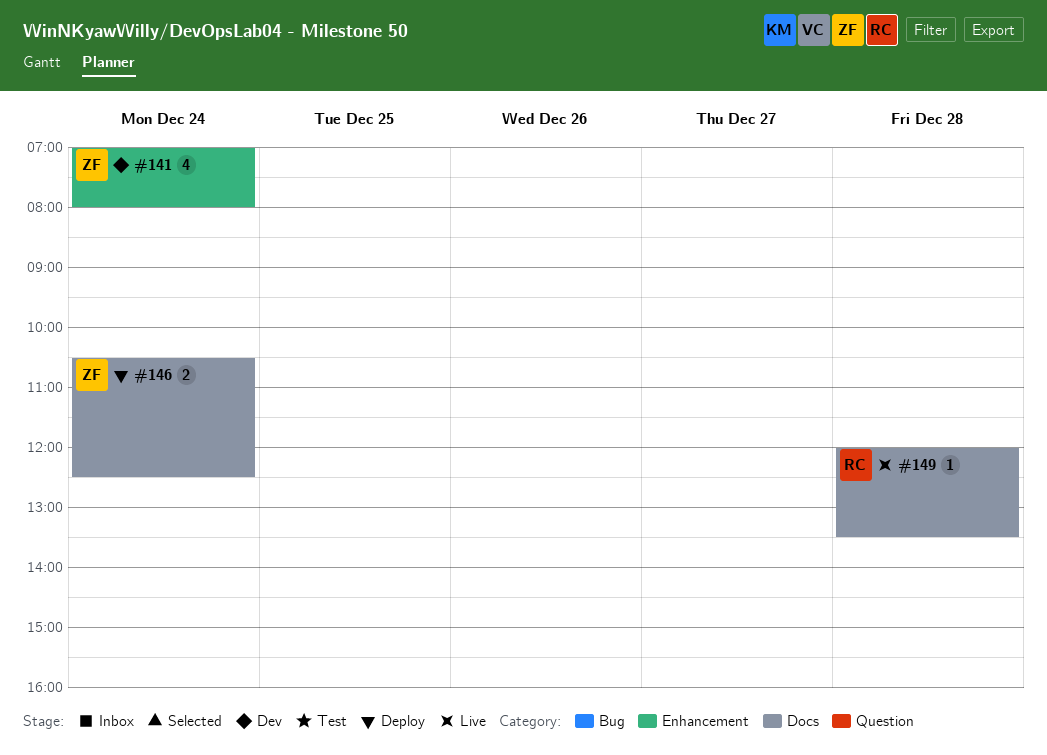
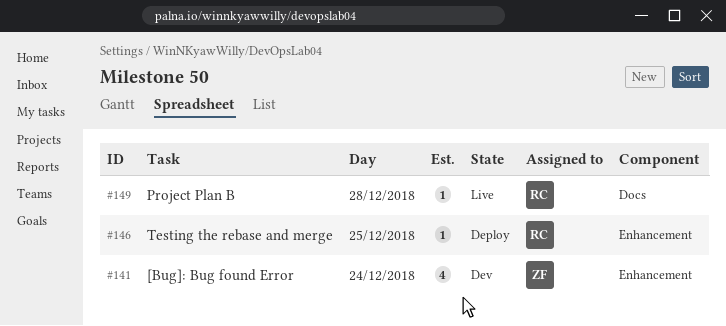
#146, owner: ZF -> RC
#146, label: Docs -> Enhancement
#146, estimate: 2 -> 1
#146, day: Dec 24 -> Dec 25

